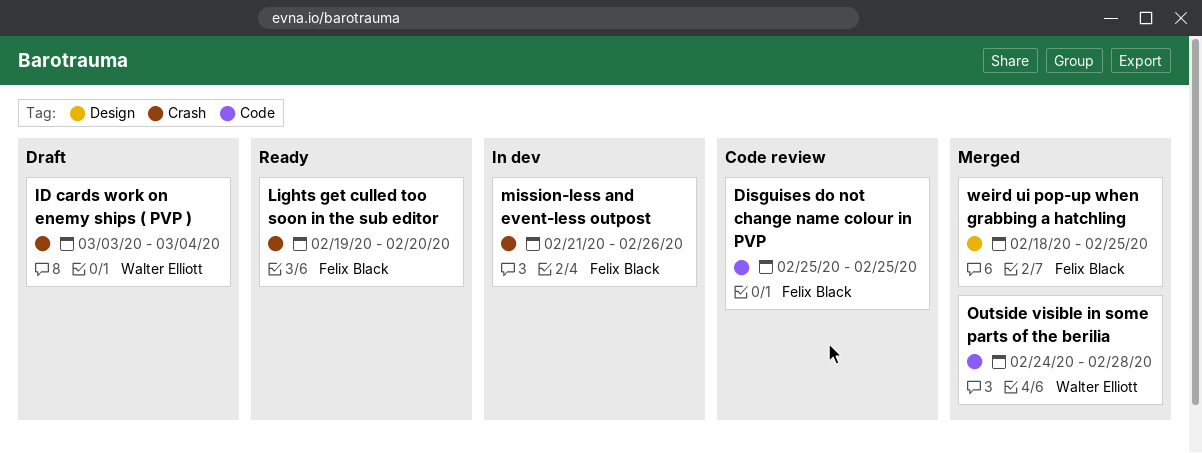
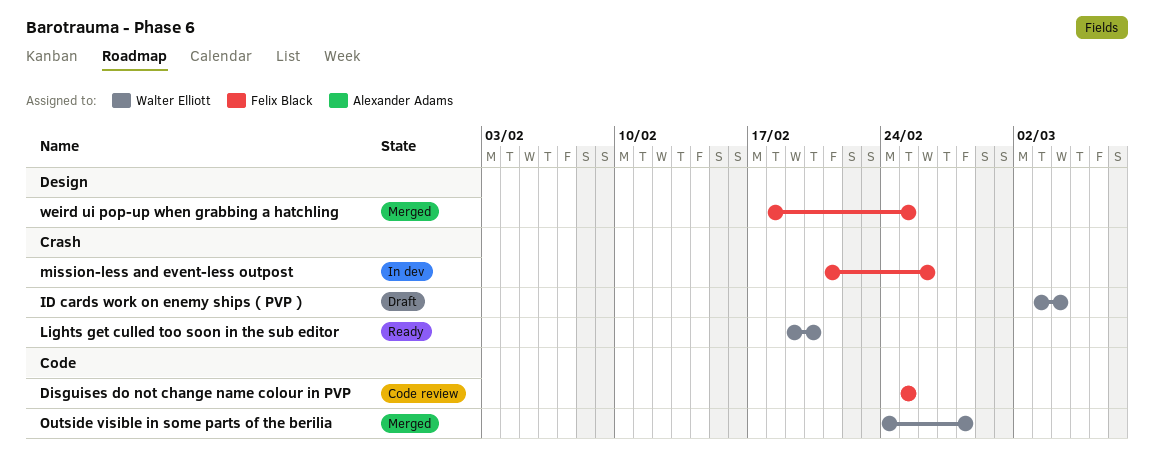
Lights get culled too soon in the sub editor, owner: Felix Black -> Walter Elliott

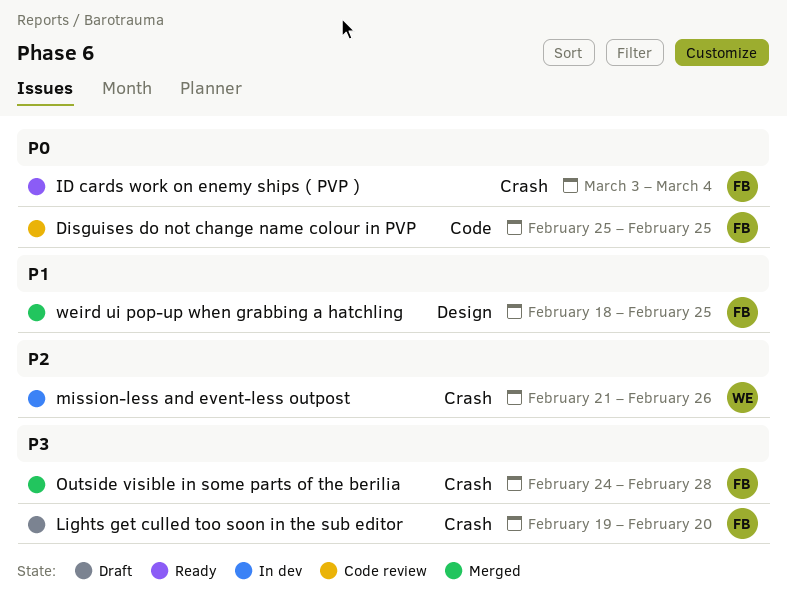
ID cards work on enemy ships ( PVP ), status: Draft -> Ready
ID cards work on enemy ships ( PVP ), owner: Walter Elliott -> Felix Black
Lights get culled too soon in the sub editor, status: Ready -> Draft
Lights get culled too soon in the sub editor, owner: Walter Elliott -> Felix Black
mission-less and event-less outpost, owner: Felix Black -> Walter Elliott
Outside visible in some parts of the berilia, owner: Walter Elliott -> Felix Black
Outside visible in some parts of the berilia, label: Code -> Crash

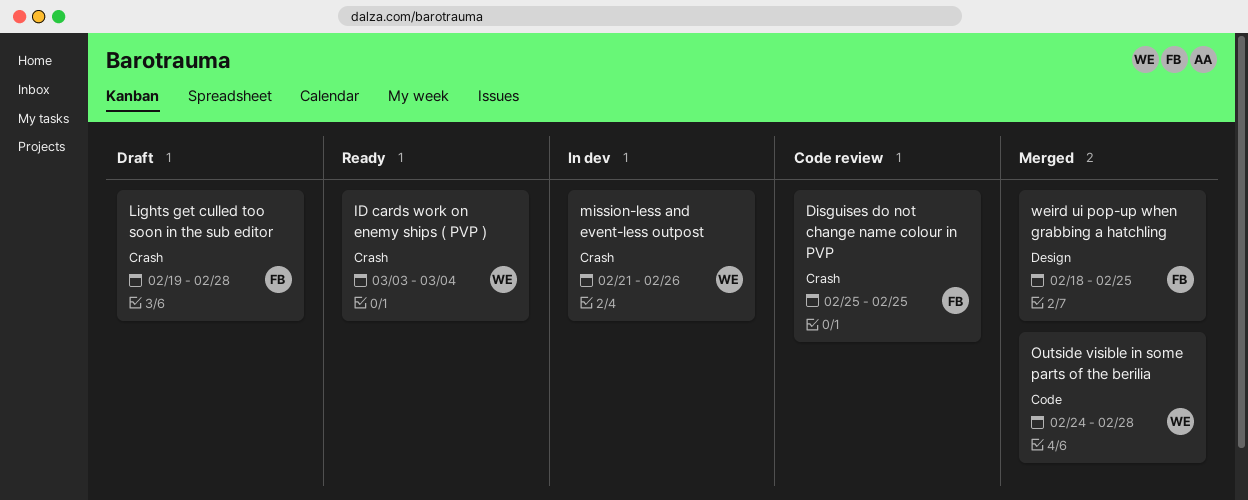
Disguises do not change name colour in PVP, label: Code -> Crash
ID cards work on enemy ships ( PVP ), owner: FB -> WE
Lights get culled too soon in the sub editor, due: Feb 20 -> Feb 28
Outside visible in some parts of the berilia, owner: FB -> WE
Outside visible in some parts of the berilia, label: Crash -> Code

